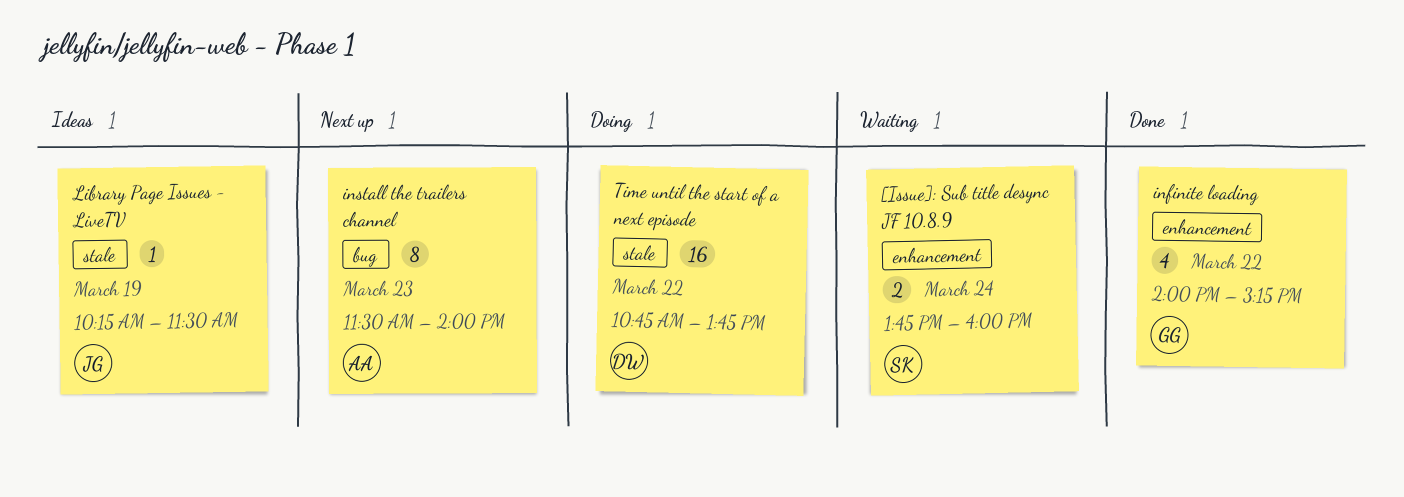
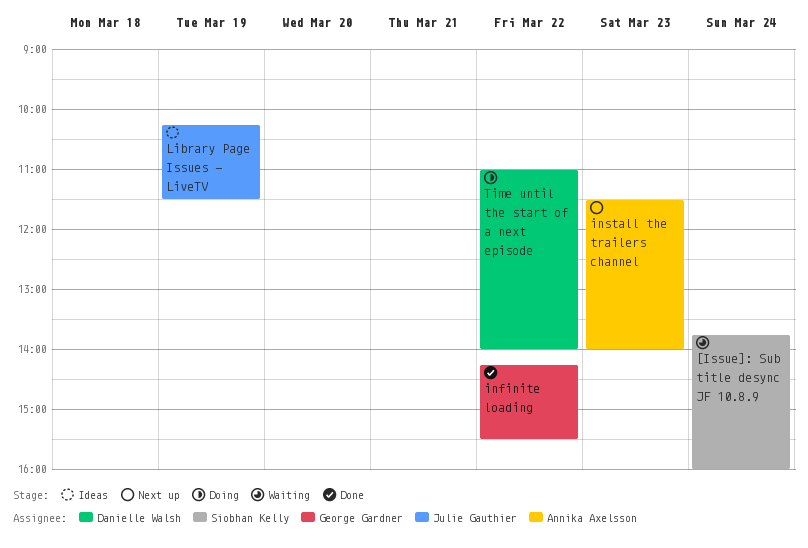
infinite loading, begins: 14:00 -> 14:15
infinite loading, ends: 15:15 -> 15:30
Time until the start of a next episode, begins: 10:45 -> 11:00
Time until the start of a next episode, ends: 13:45 -> 14:00

